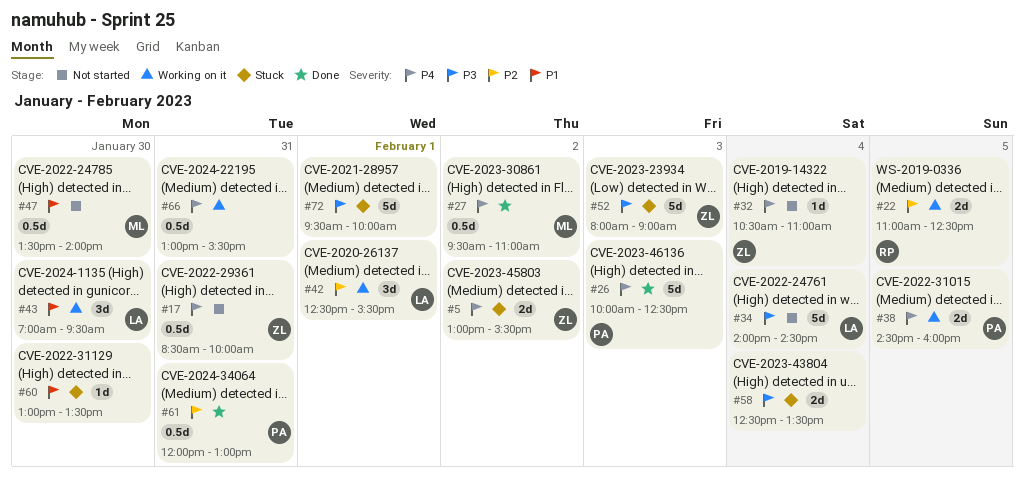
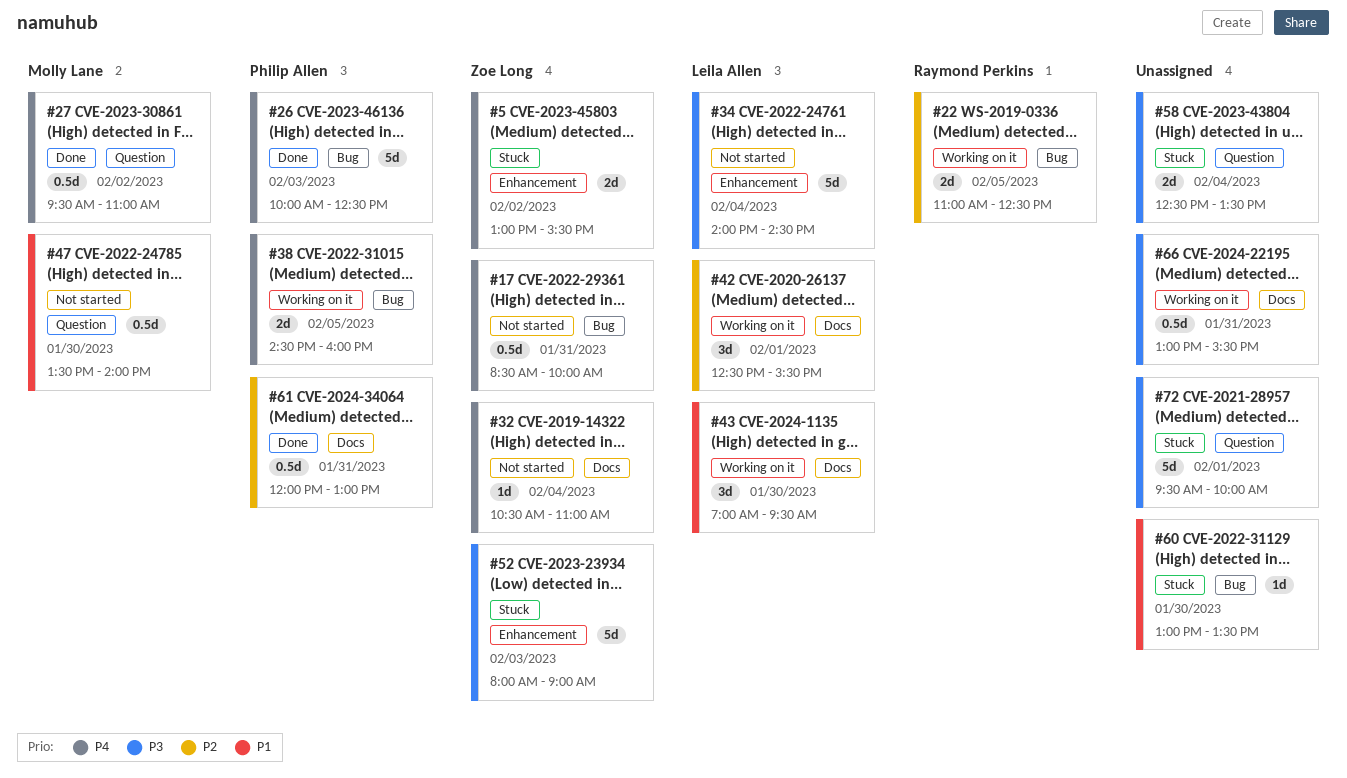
#66, priority: P4 -> P3

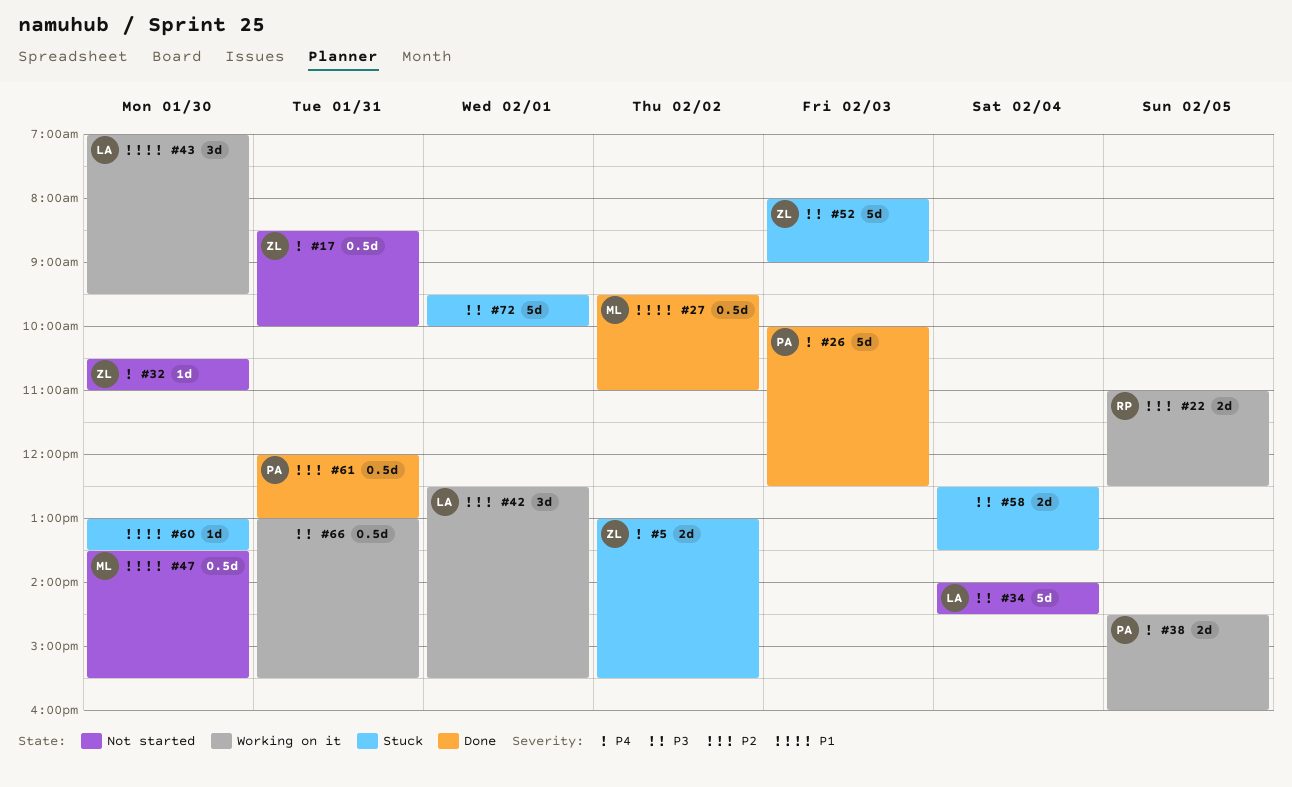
#27, priority: P4 -> P1
#32, day: Feb 4 -> Jan 30
#47, ends: 14:00 -> 15:30

